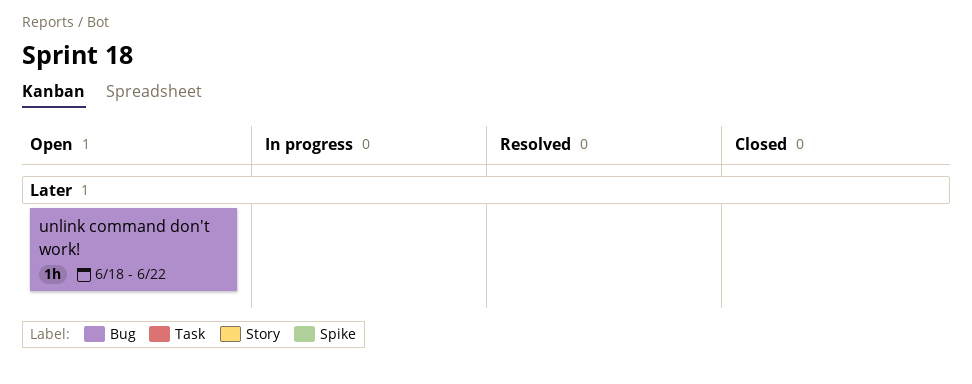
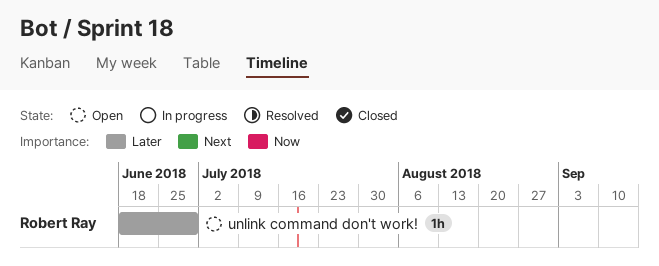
unlink command don't work!, due: Jun 22 -> Jun 29

